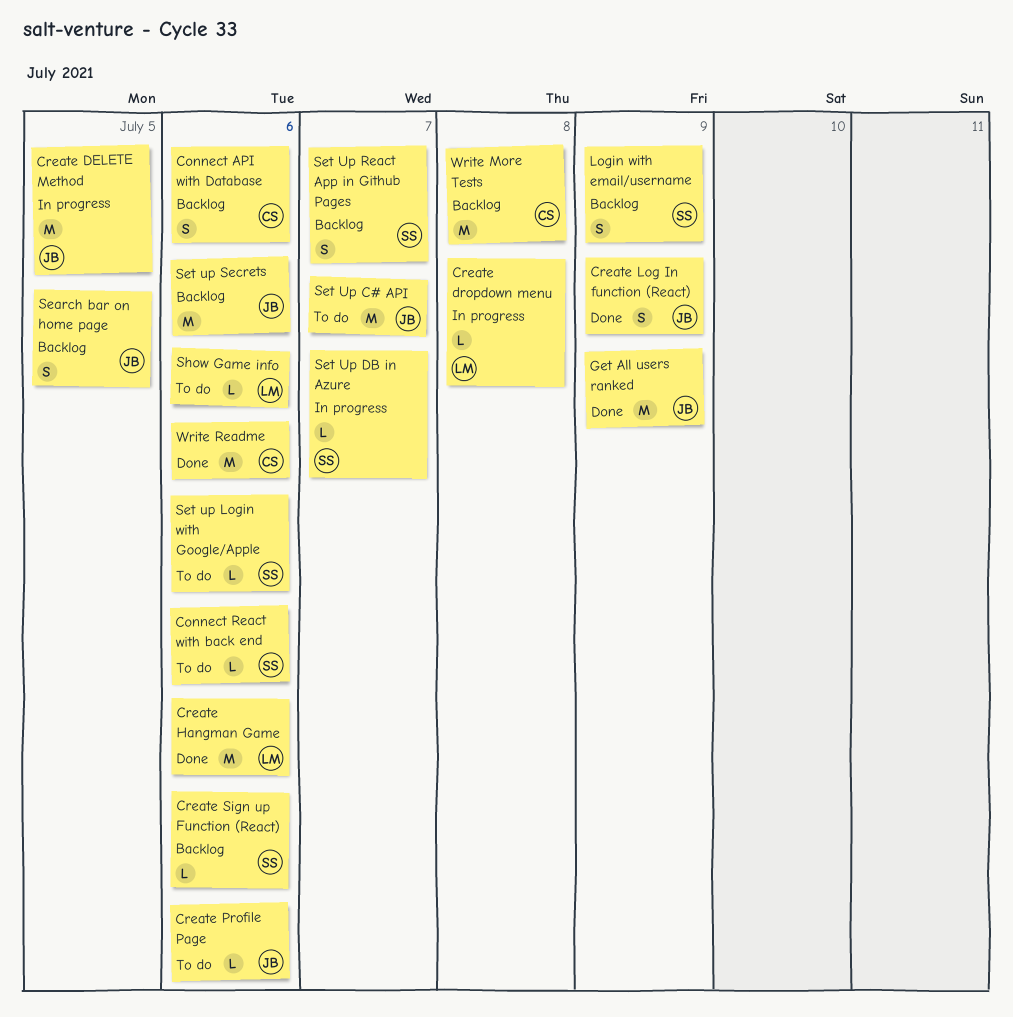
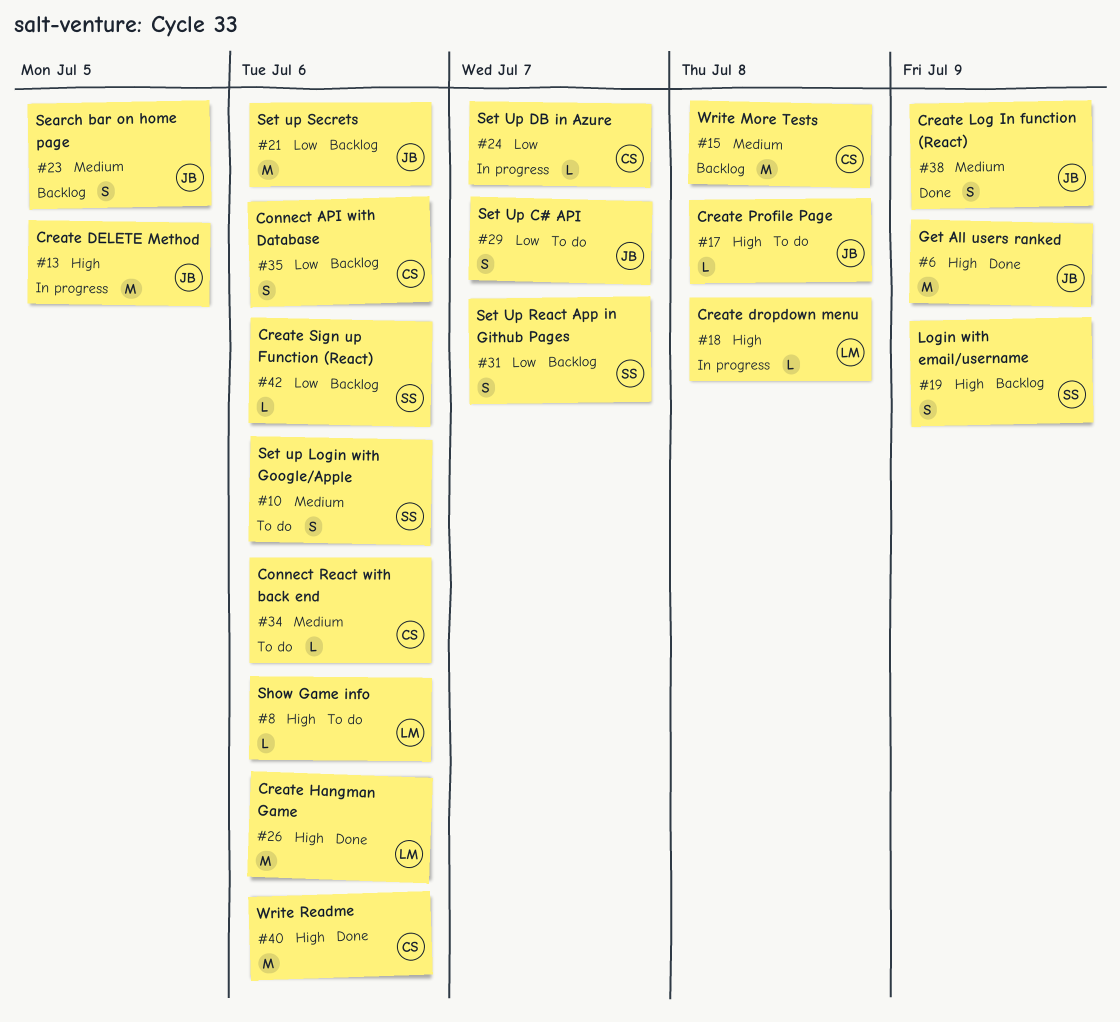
Connect React with back end, owner: SS -> CS
Create Profile Page, due: Jul 6 -> Jul 8
Set Up C# API, estimate: M -> S
Set Up DB in Azure, owner: SS -> CS
Set up Login with Google/Apple, estimate: L -> S

